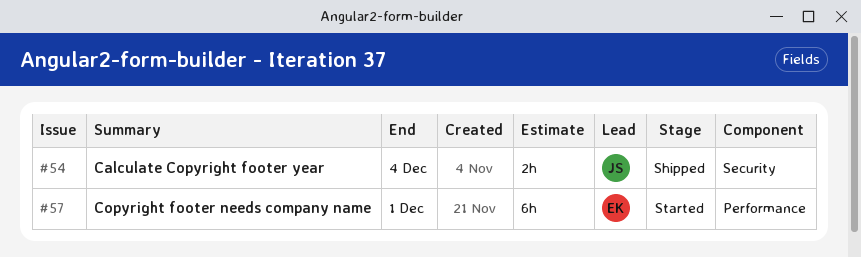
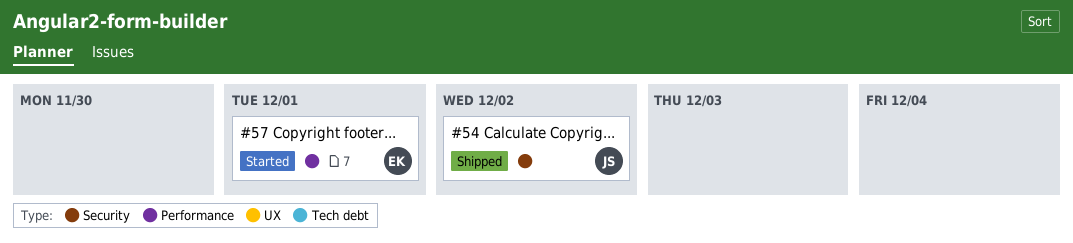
#54, due: Dec 4 -> Dec 2

